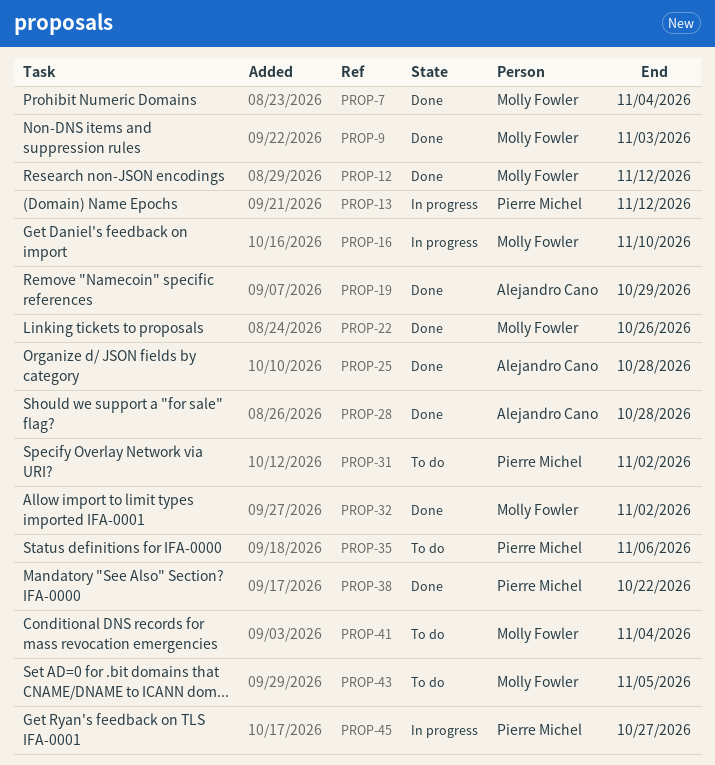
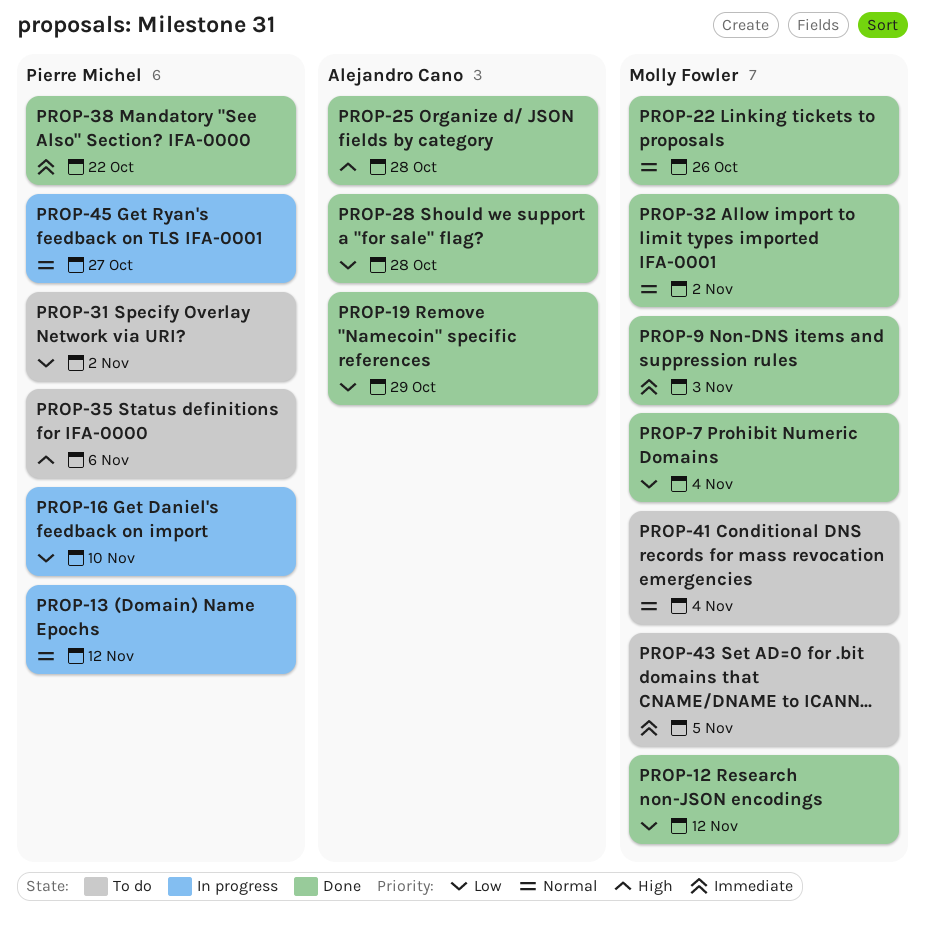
PROP-16, owner: Molly Fowler -> Pierre Michel

